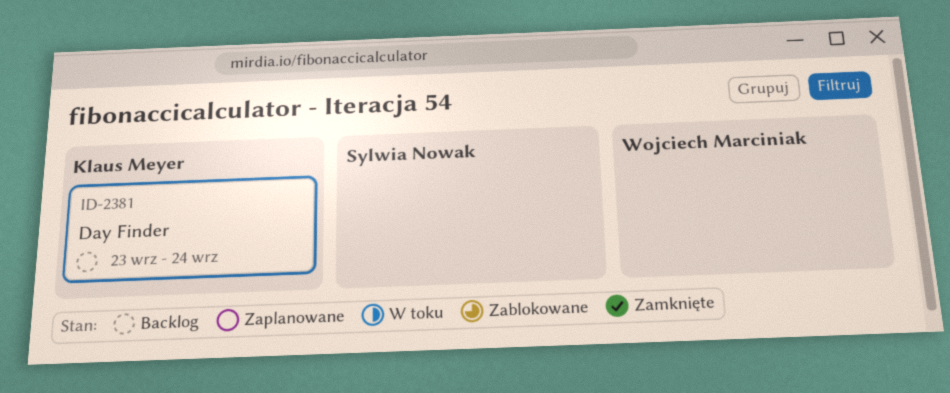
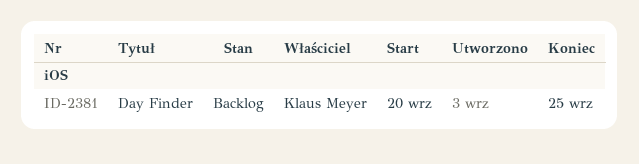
ID-2381, start: Sep 23 -> Sep 20
ID-2381, due: Sep 24 -> Sep 25

